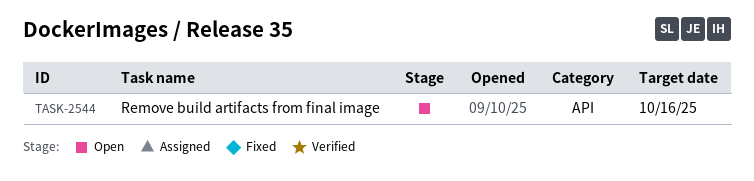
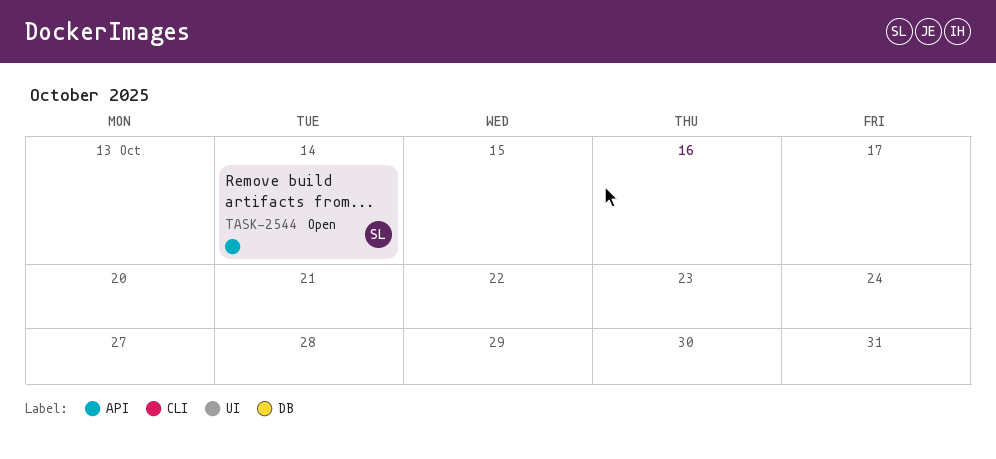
TASK-2544, due: Oct 16 -> Oct 14

